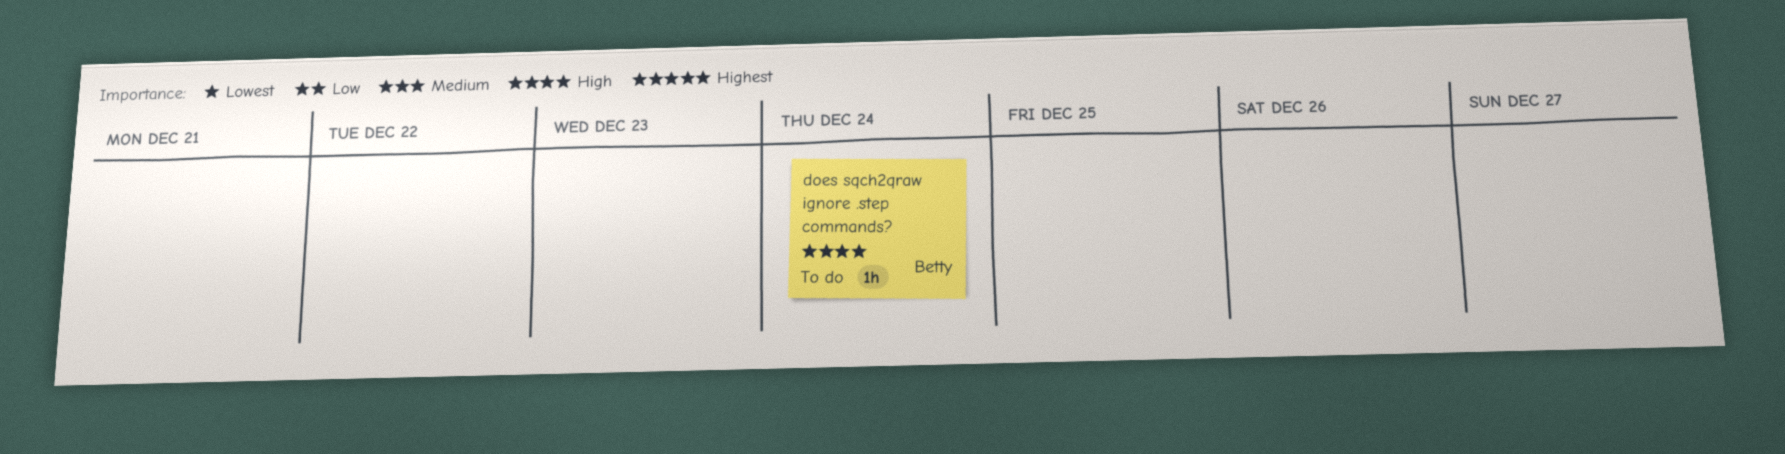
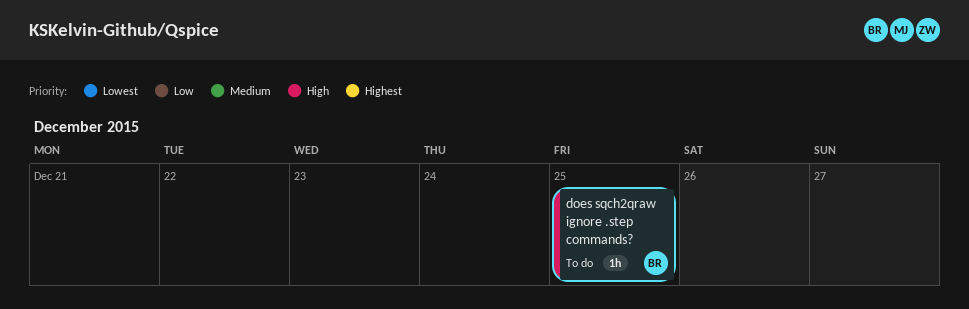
does sqch2qraw ignore .step commands?, due: Dec 24 -> Dec 25

